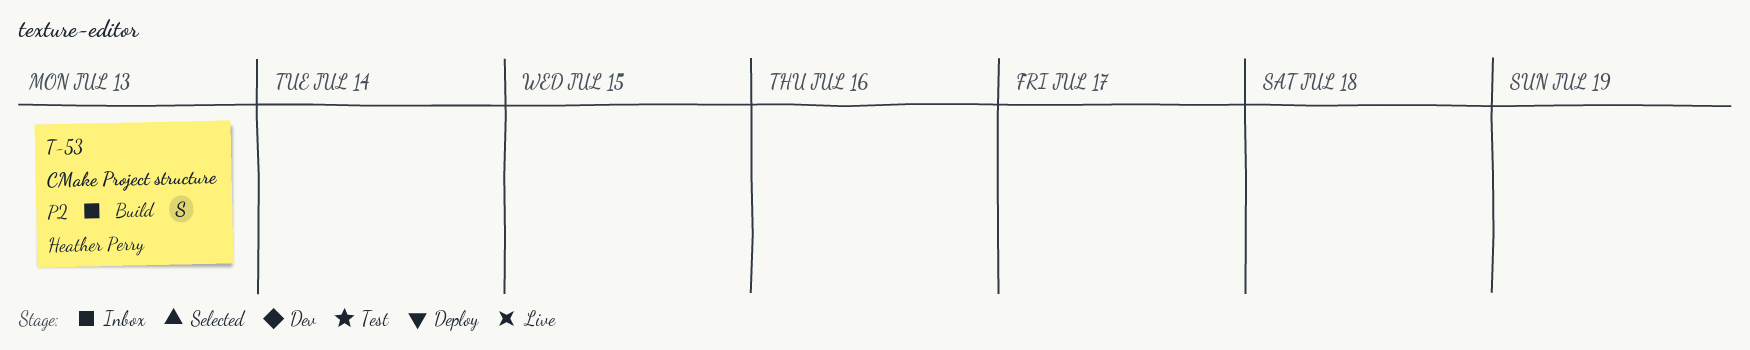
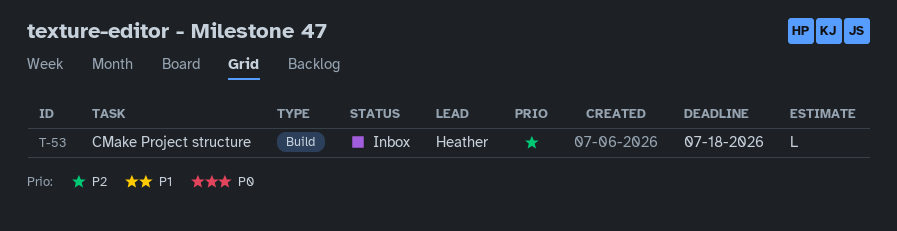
T-53, estimate: S -> L
T-53, due: Jul 13 -> Jul 18

